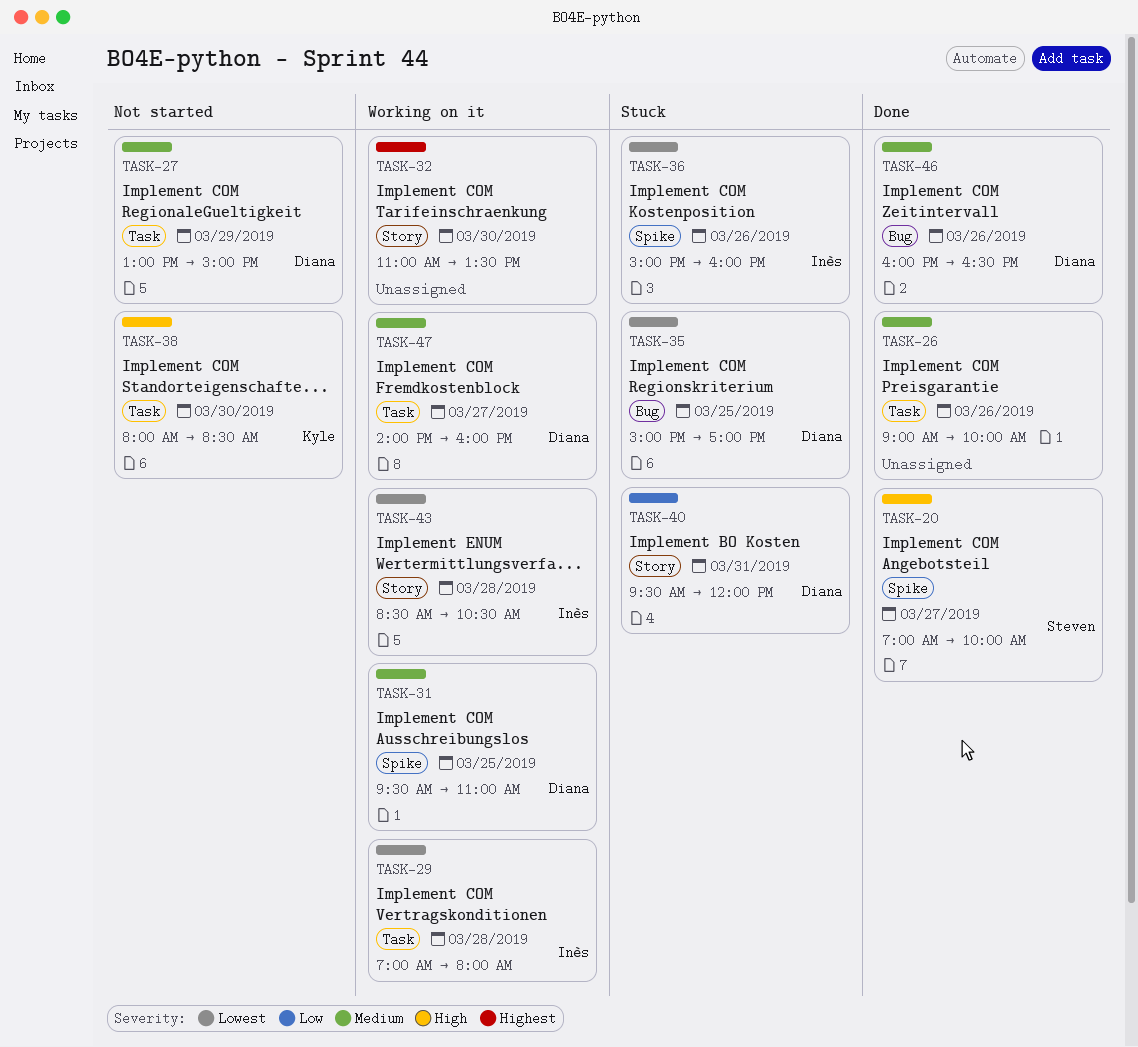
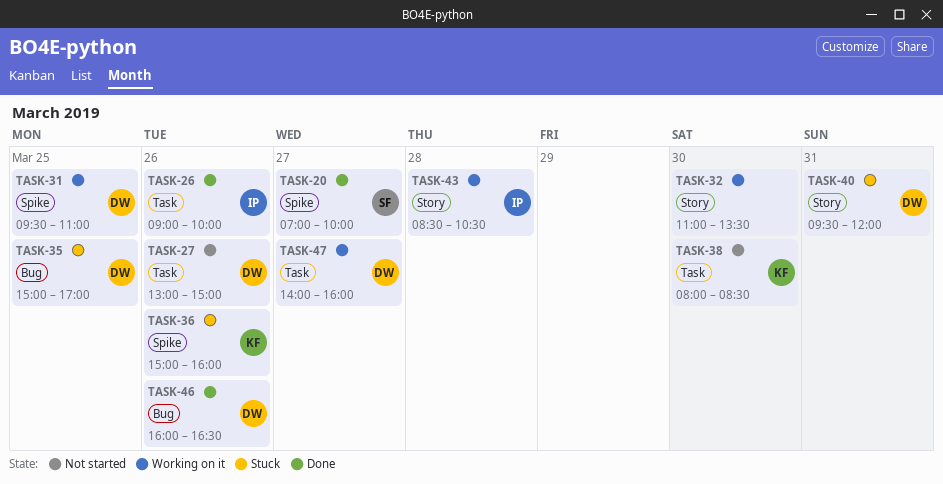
TASK-26, owner: none -> Inès
TASK-27, day: Mar 29 -> Mar 26
TASK-29: present -> none
TASK-36, owner: Inès -> Kyle

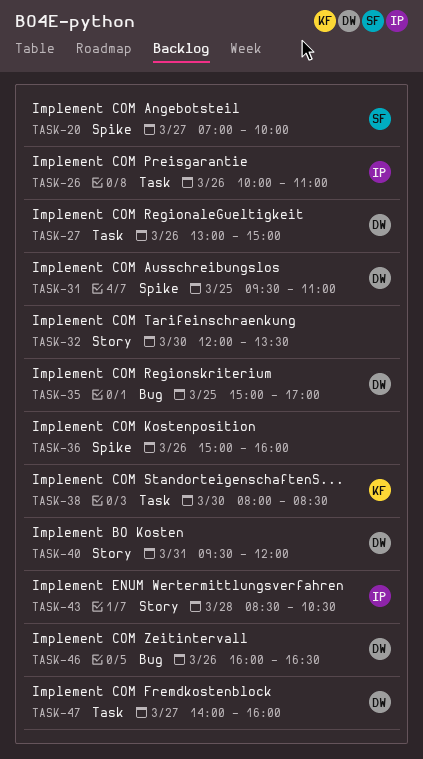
TASK-26, begins: 09:00 -> 10:00
TASK-26, ends: 10:00 -> 11:00
TASK-32, begins: 11:00 -> 12:00
TASK-36, owner: KF -> none

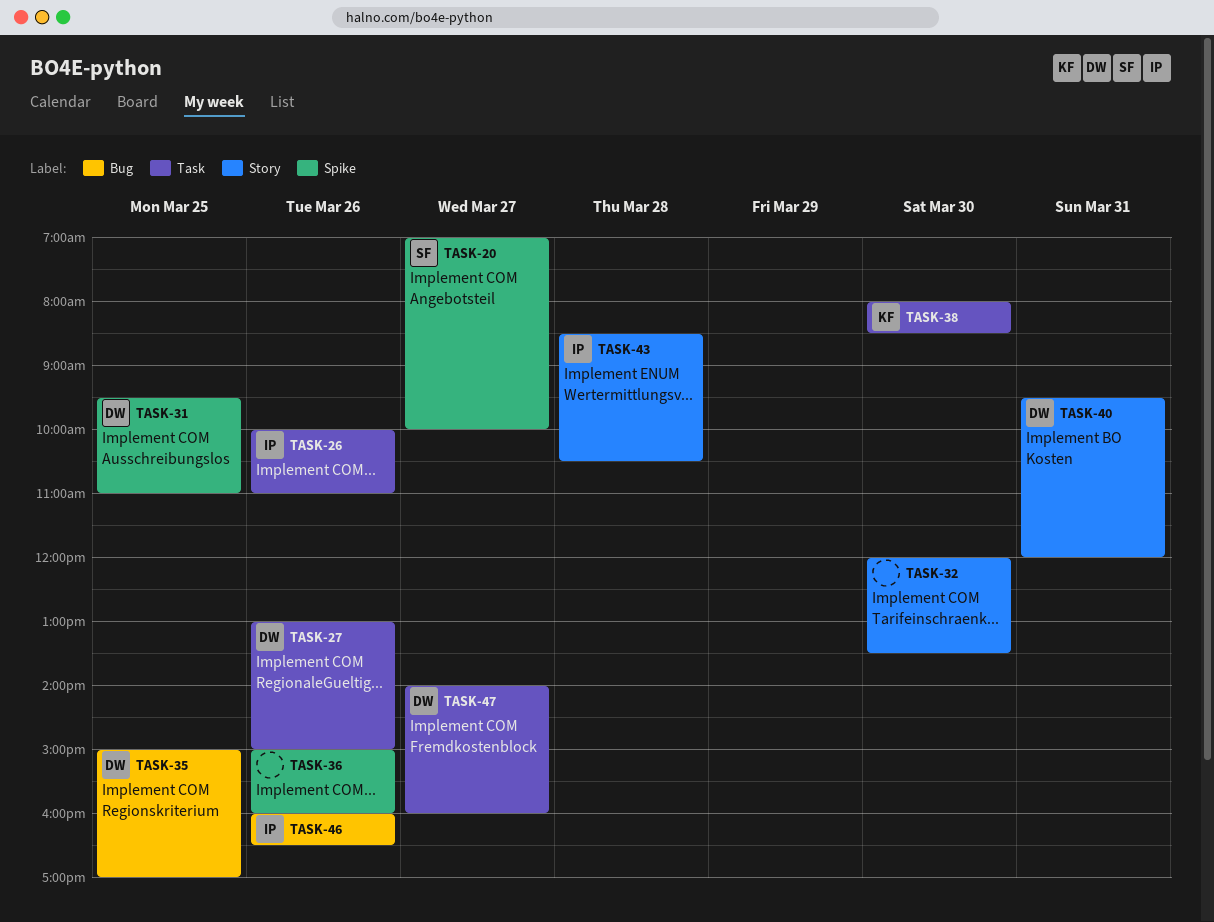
TASK-46, owner: DW -> IP

